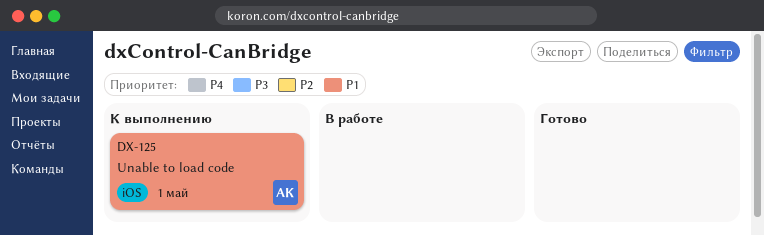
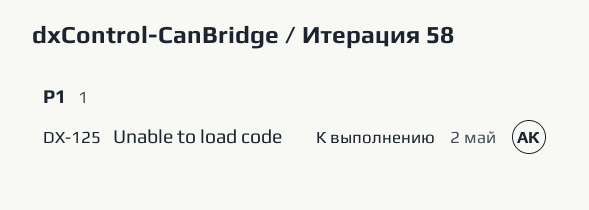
DX-125, due: May 1 -> May 2

